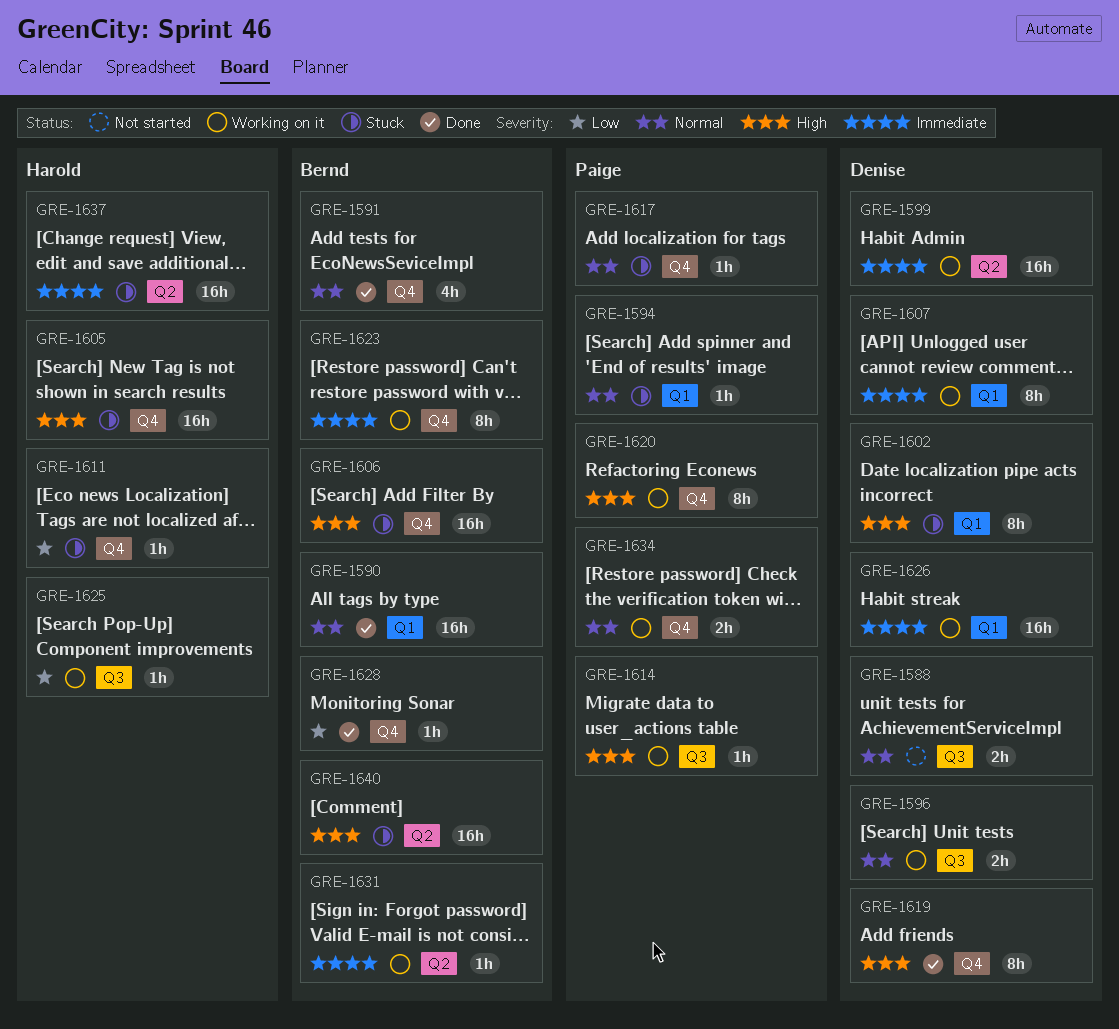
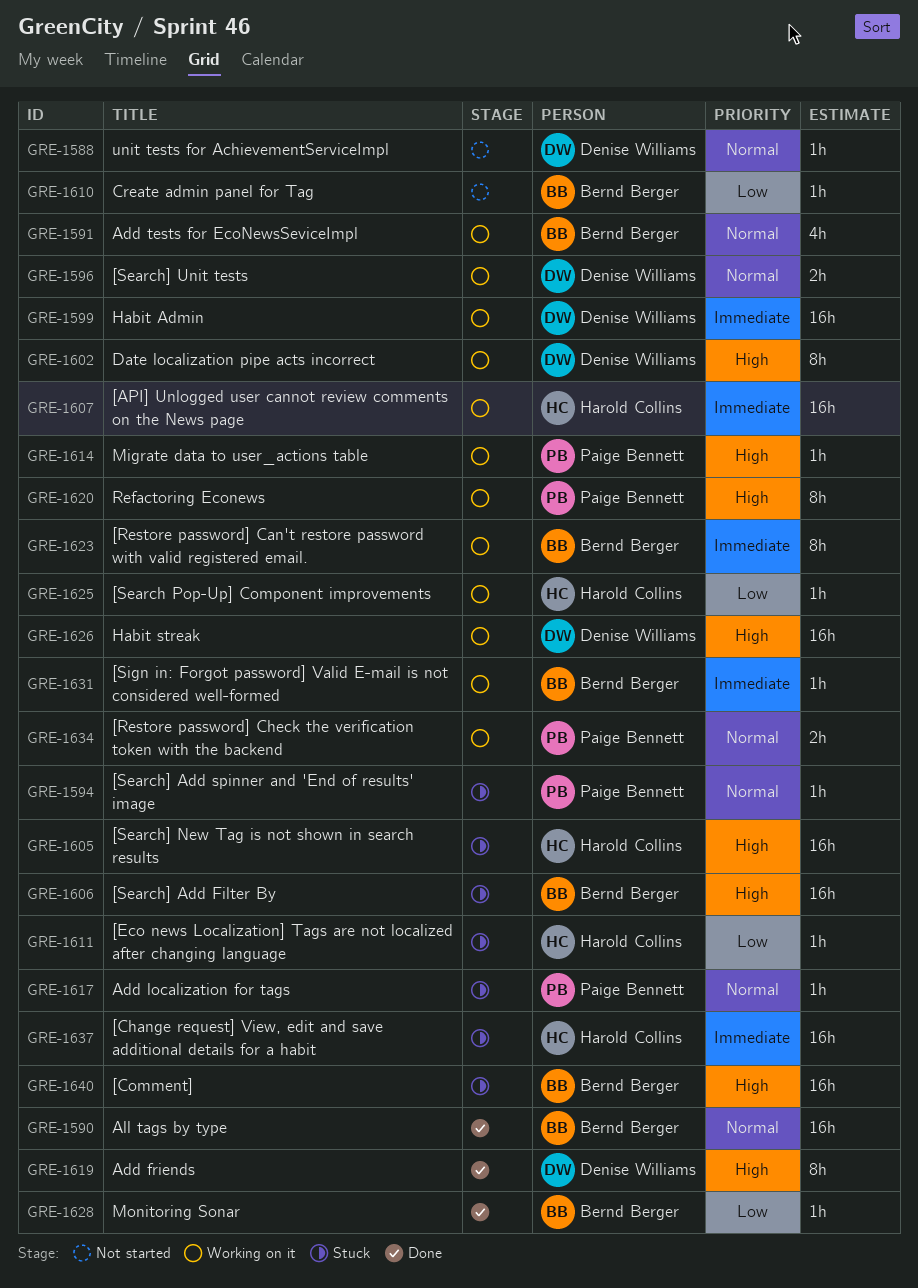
GRE-1588, estimate: 2h -> 1h
GRE-1591, status: Done -> Working on it
GRE-1602, status: Stuck -> Working on it
GRE-1607, owner: Denise Williams -> Harold Collins
GRE-1607, estimate: 8h -> 16h
GRE-1610: none -> present
GRE-1626, priority: Immediate -> High

